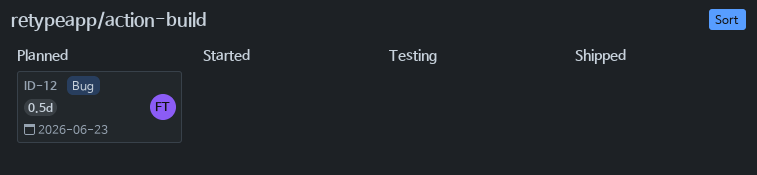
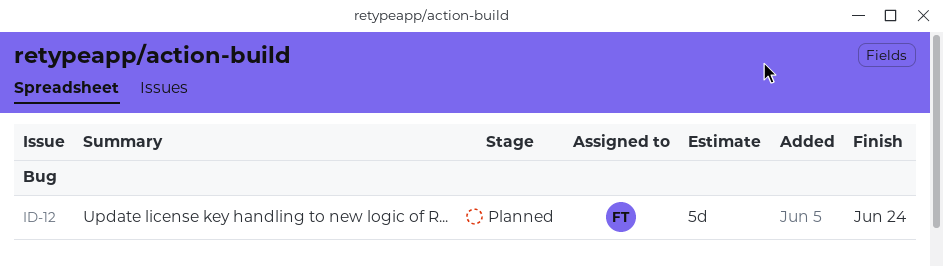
ID-12, estimate: 0.5d -> 5d
ID-12, due: Jun 23 -> Jun 24

